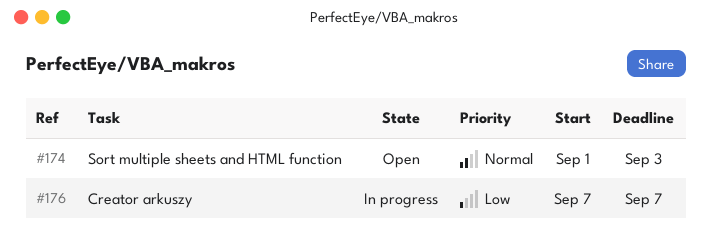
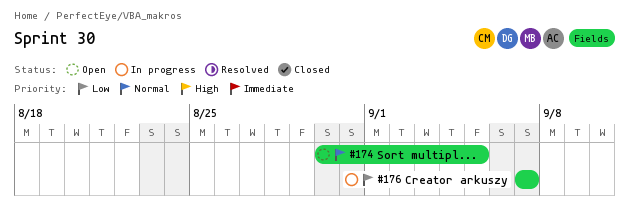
#174, start: Sep 1 -> Aug 30
#174, due: Sep 3 -> Sep 5

